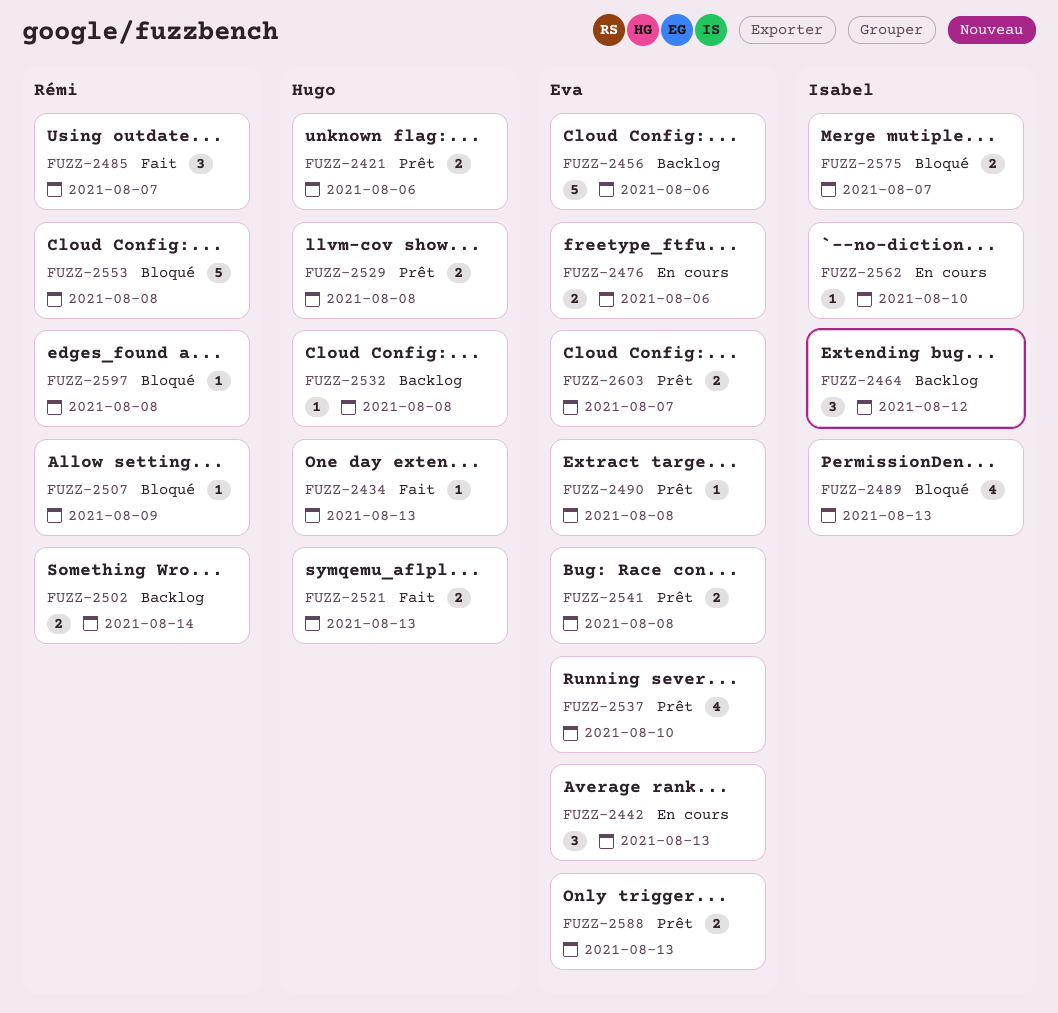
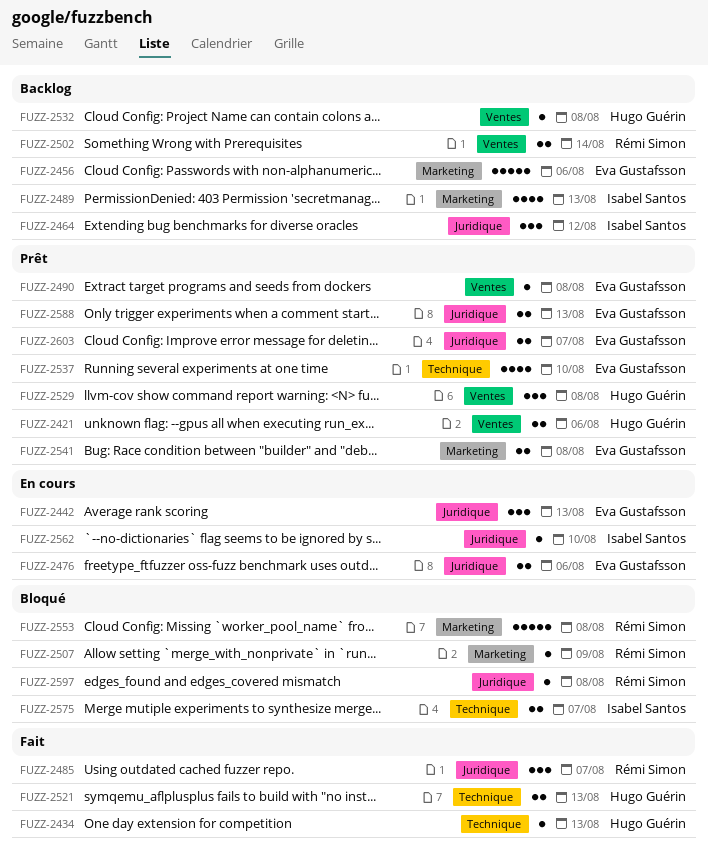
FUZZ-2489, status: Bloqué -> Backlog
FUZZ-2529, estimate: 2 -> 3

